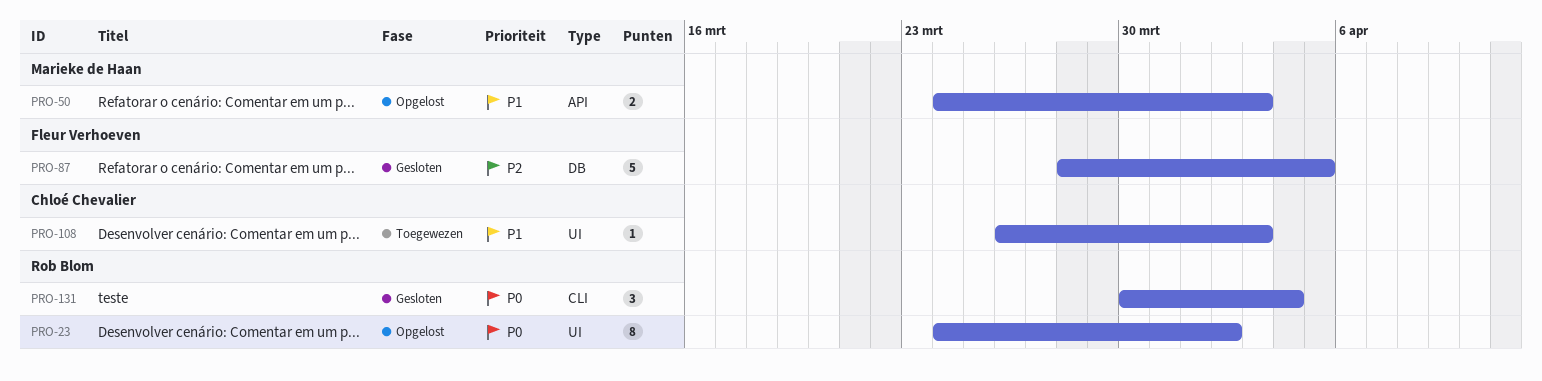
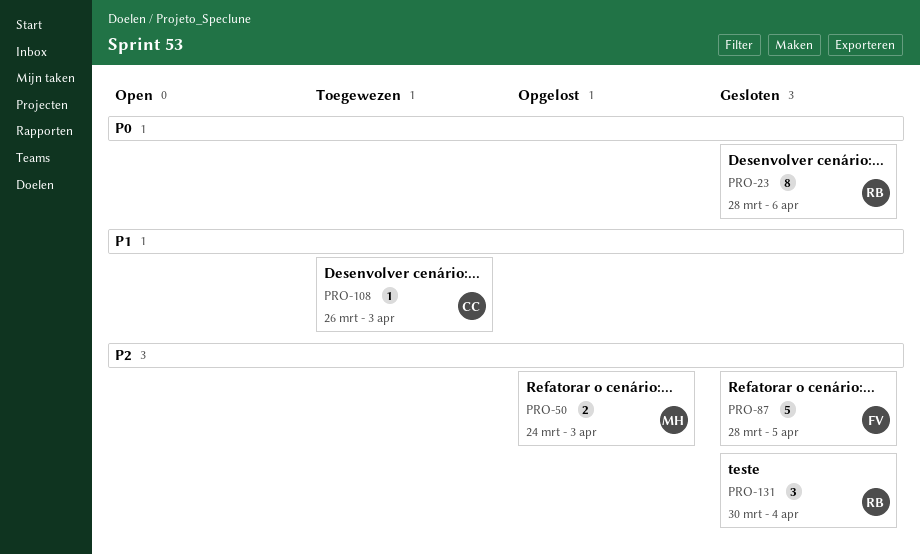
PRO-23, status: Opgelost -> Gesloten
PRO-23, start: Mar 24 -> Mar 28
PRO-23, due: Apr 2 -> Apr 6
PRO-50, priority: P1 -> P2
PRO-131, priority: P0 -> P2

